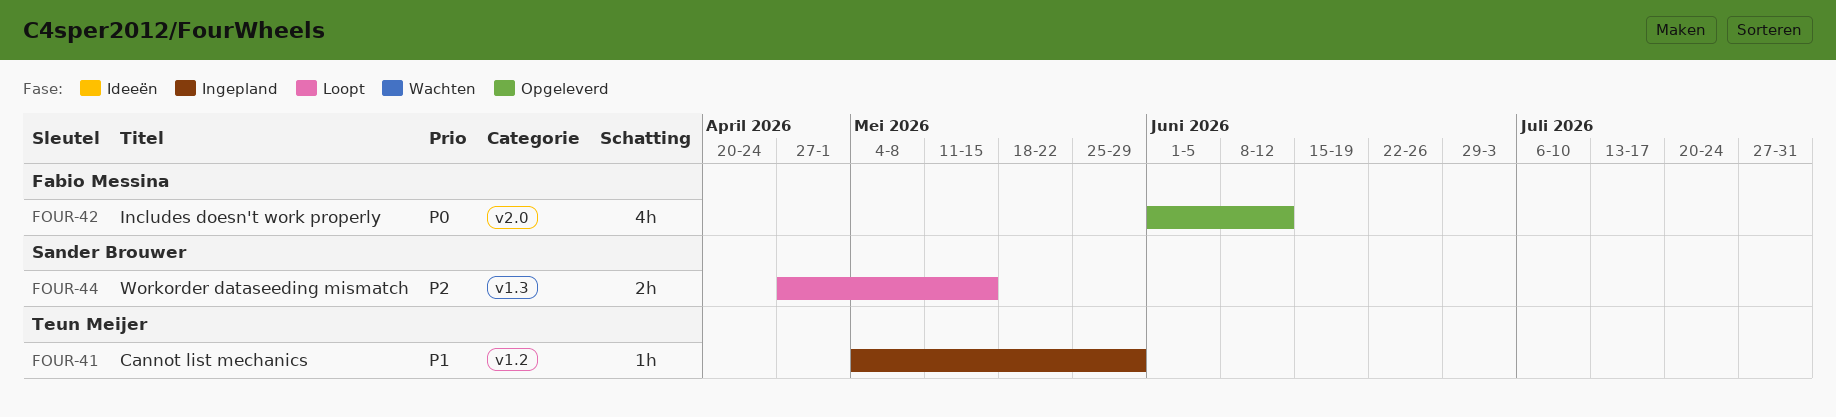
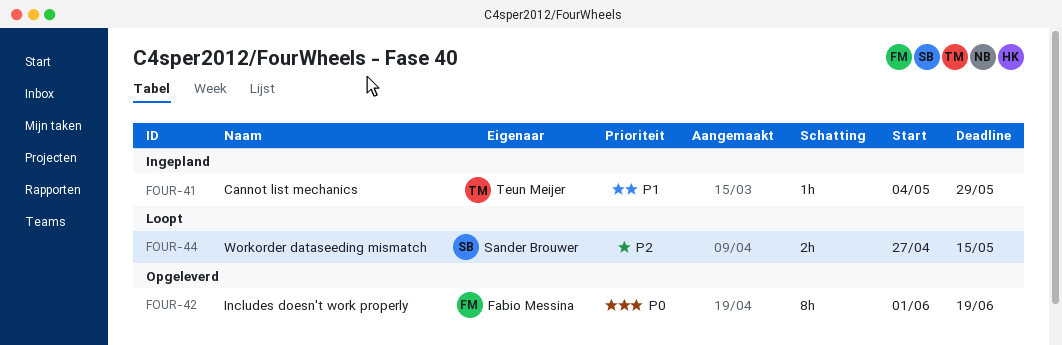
FOUR-42, estimate: 4h -> 8h
FOUR-42, due: Jun 12 -> Jun 19

